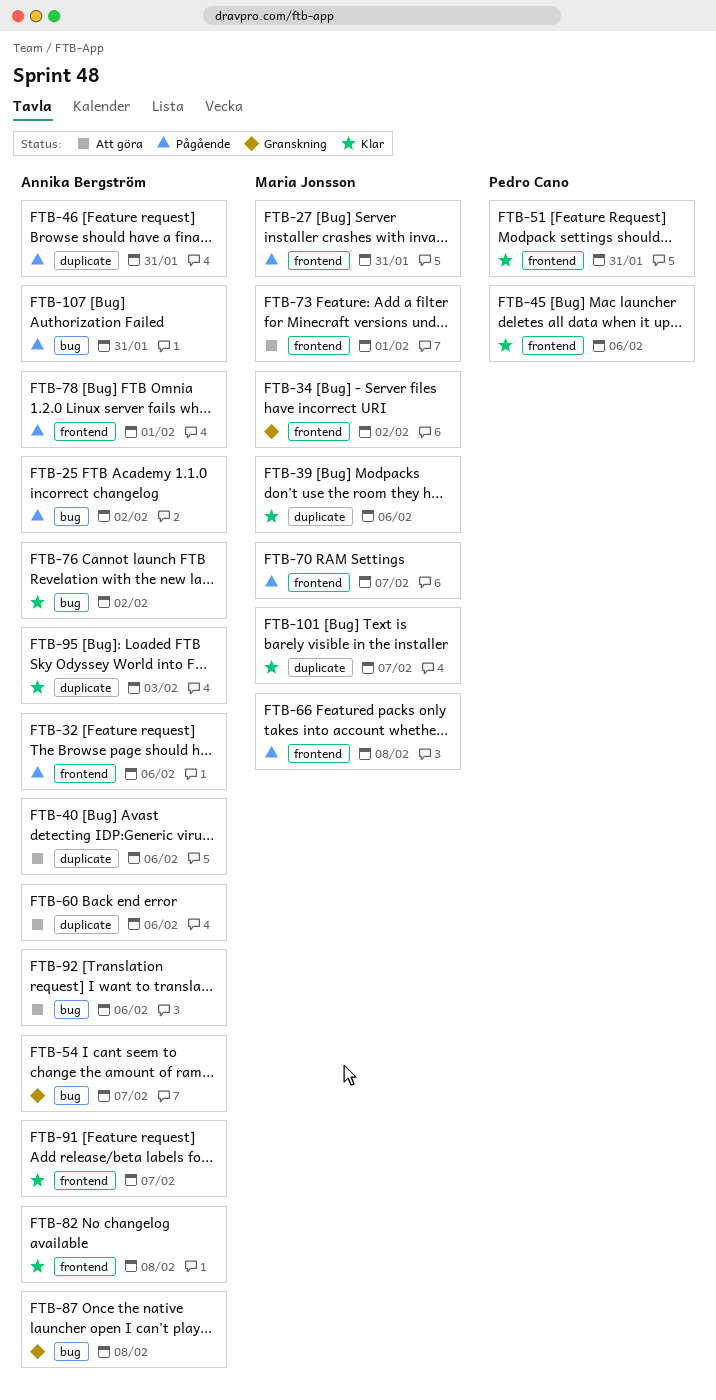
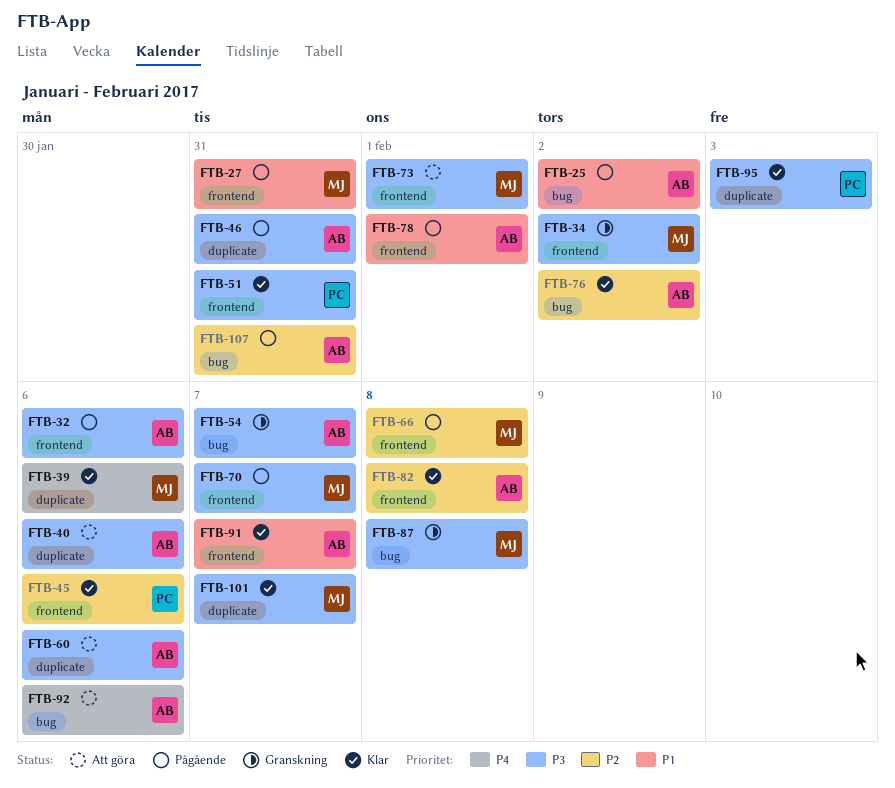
FTB-87, owner: Annika Bergström -> Maria Jonsson
FTB-95, owner: Annika Bergström -> Pedro Cano

